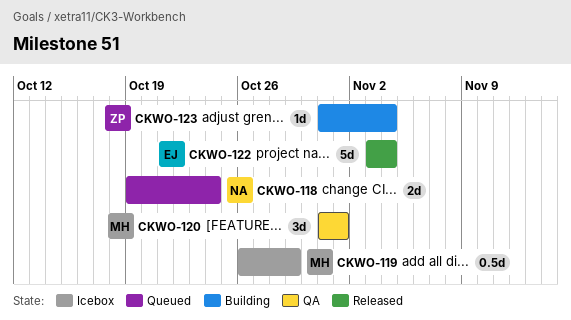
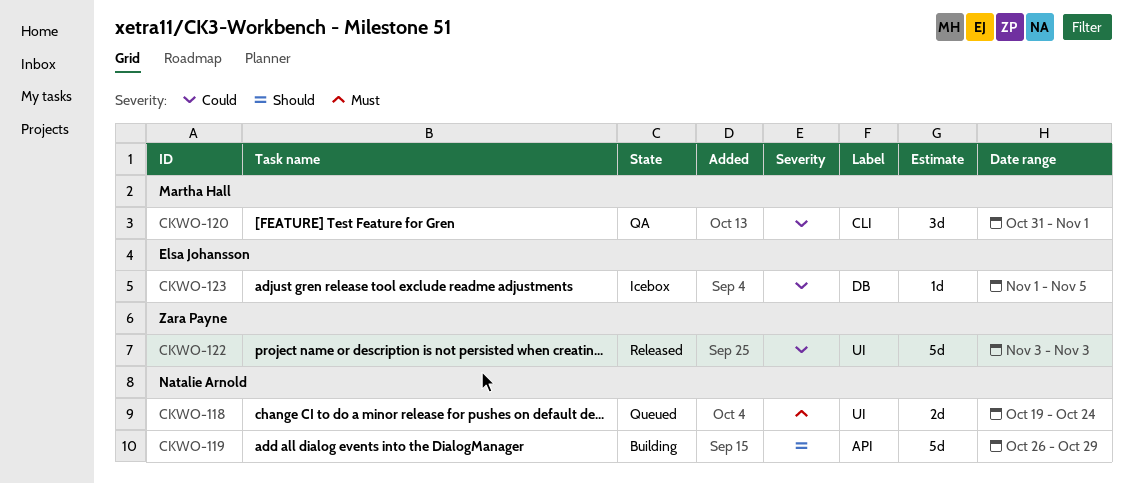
CKWO-119, status: Icebox -> Building
CKWO-119, owner: Martha Hall -> Natalie Arnold
CKWO-119, estimate: 0.5d -> 5d
CKWO-122, owner: Elsa Johansson -> Zara Payne
CKWO-122, due: Nov 4 -> Nov 3
CKWO-123, status: Building -> Icebox
CKWO-123, owner: Zara Payne -> Elsa Johansson
CKWO-123, start: Oct 31 -> Nov 1
CKWO-123, due: Nov 4 -> Nov 5

